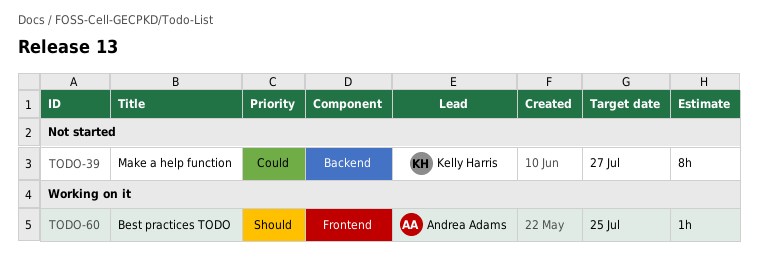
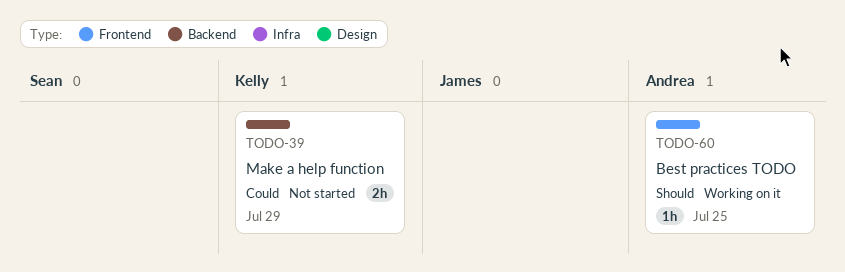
TODO-39, estimate: 8h -> 2h
TODO-39, due: Jul 27 -> Jul 29

